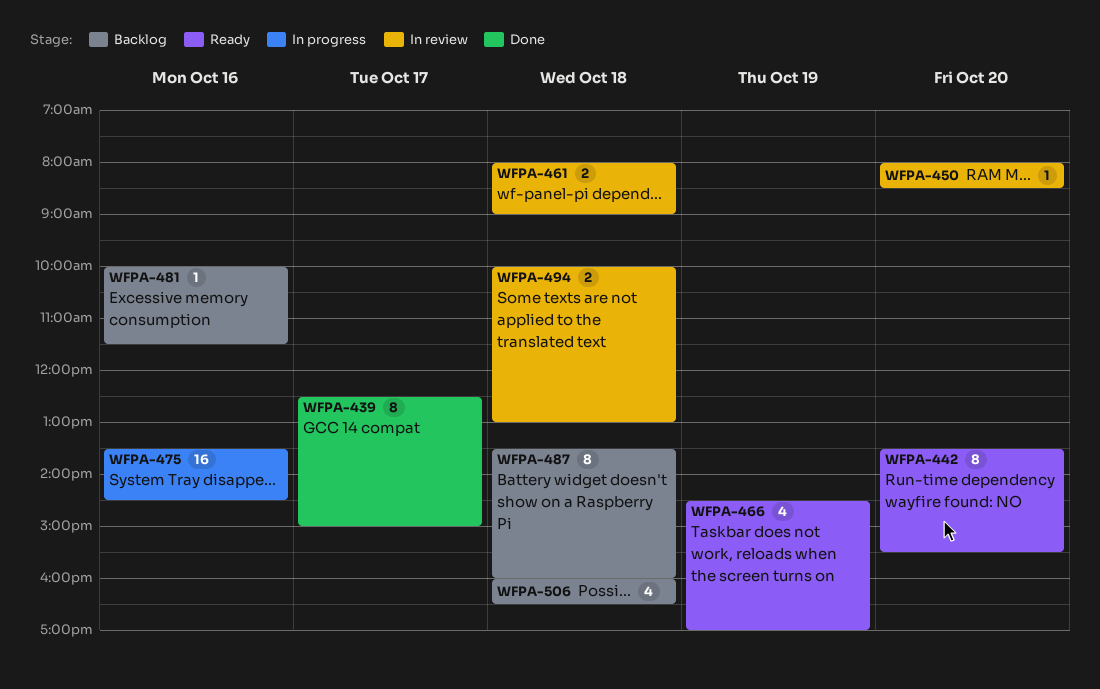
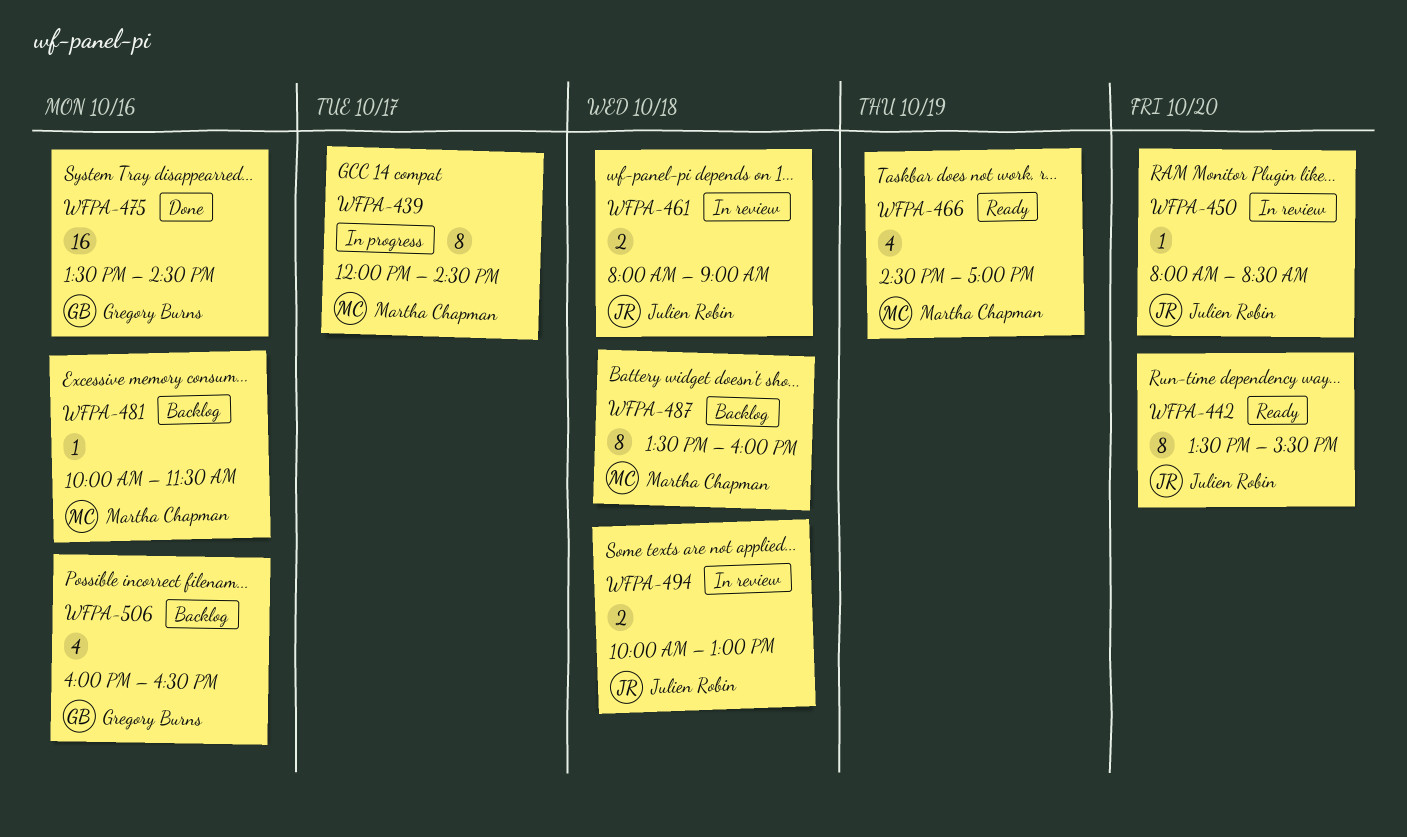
WFPA-439, status: Done -> In progress
WFPA-439, begins: 12:30 -> 12:00
WFPA-439, ends: 15:00 -> 14:30
WFPA-475, status: In progress -> Done
WFPA-506, day: Oct 18 -> Oct 16

